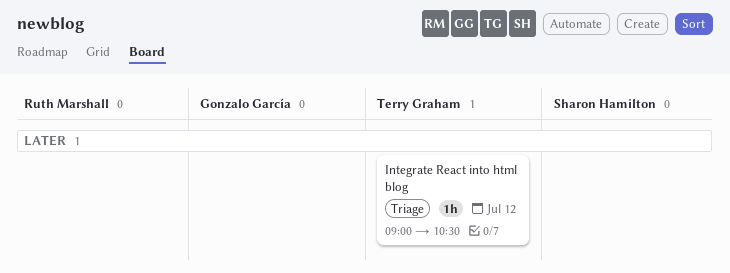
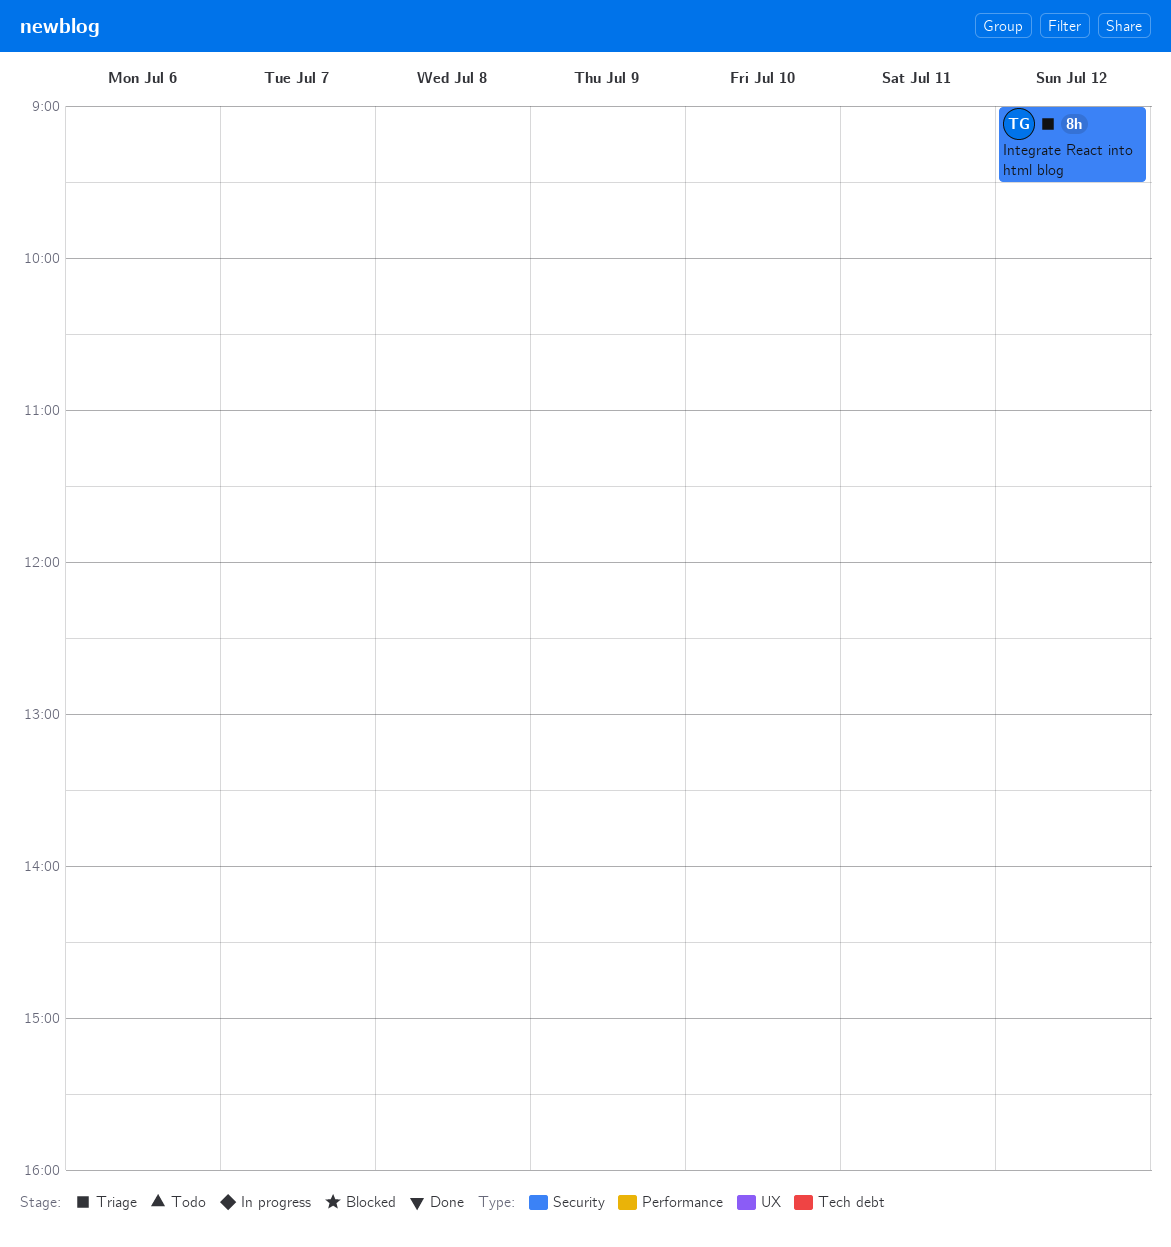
Integrate React into html blog, estimate: 1h -> 8h
Integrate React into html blog, ends: 10:30 -> 09:30

